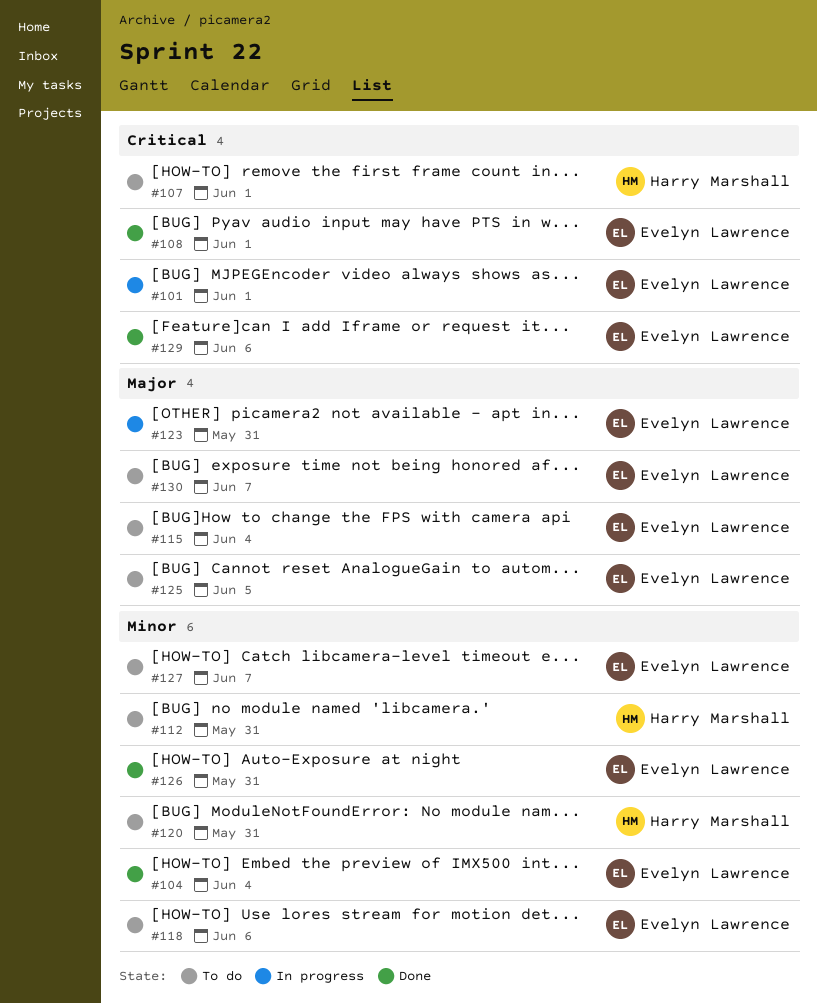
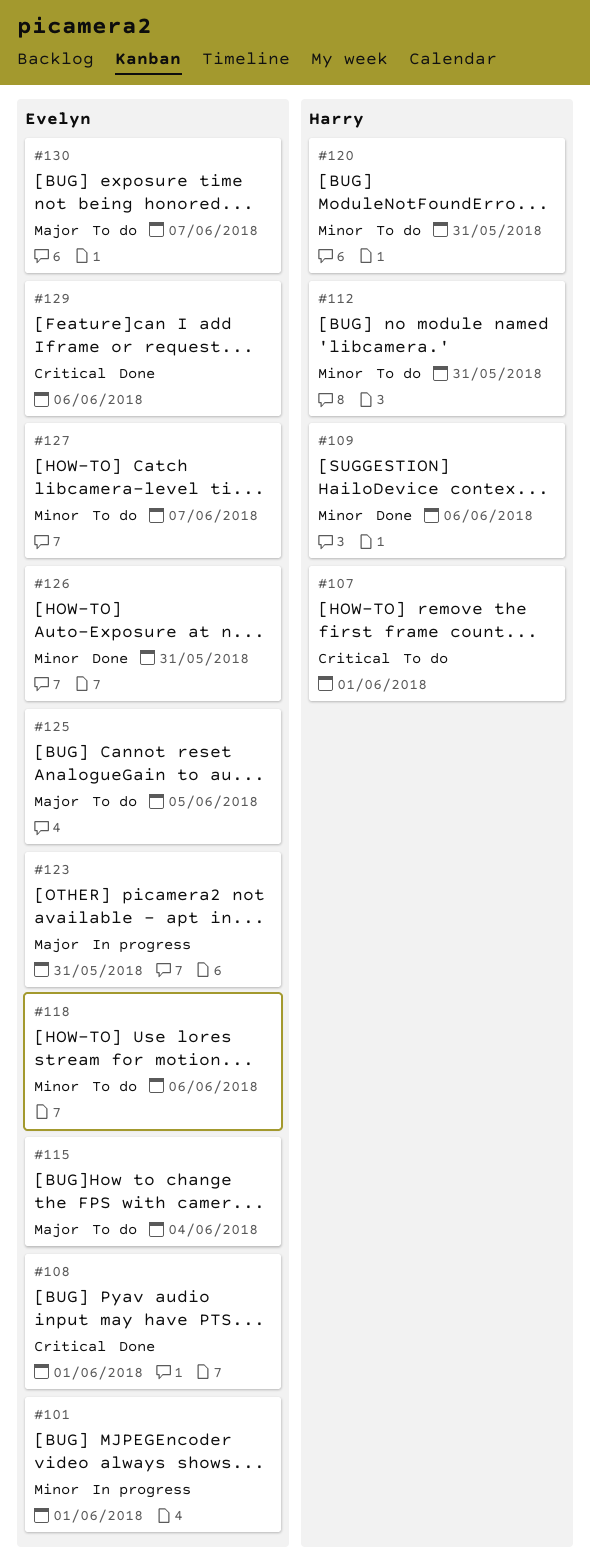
#101, priority: Critical -> Minor
#104: present -> none
#109: none -> present

